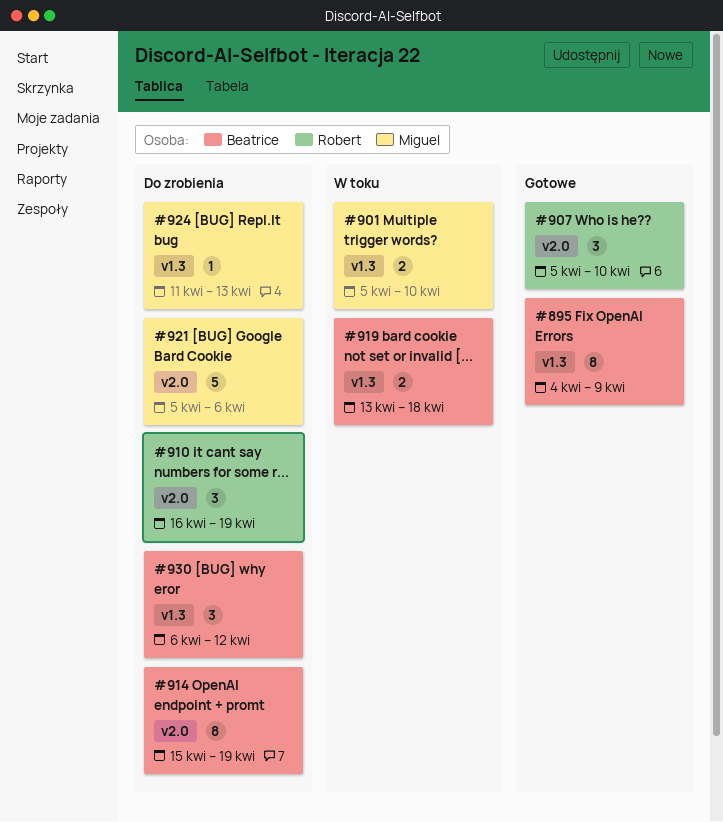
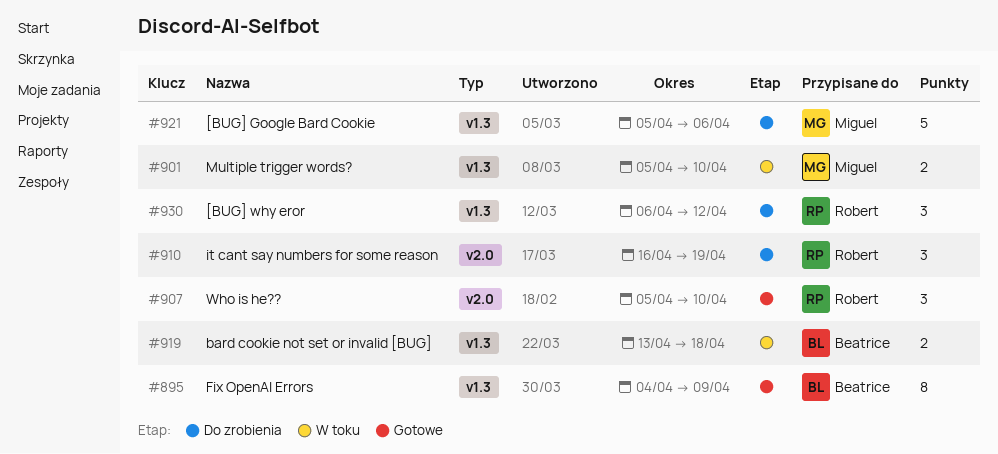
#914: present -> none
#921, label: v2.0 -> v1.3
#924: present -> none
#930, owner: Beatrice -> Robert

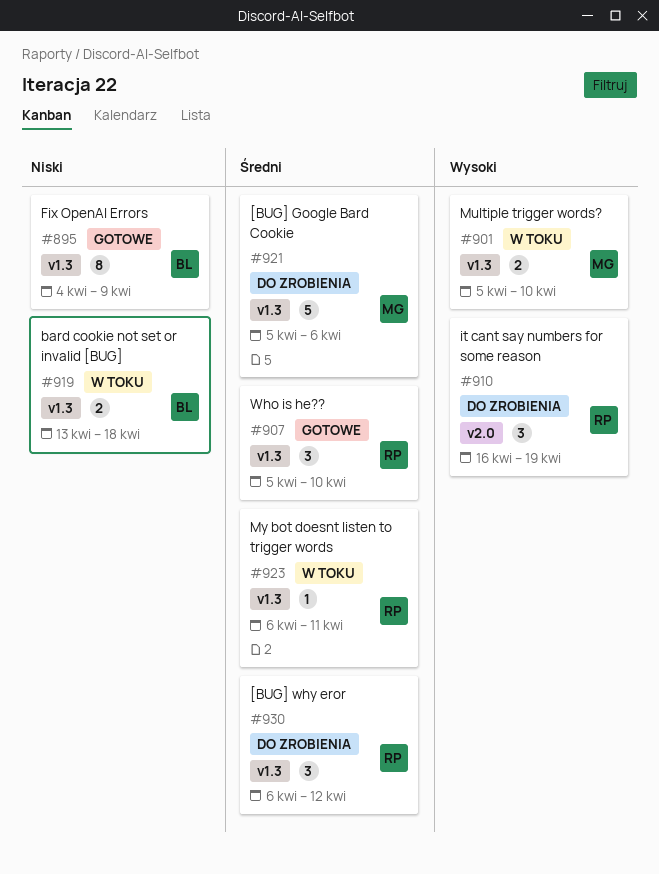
#907, label: v2.0 -> v1.3
#923: none -> present

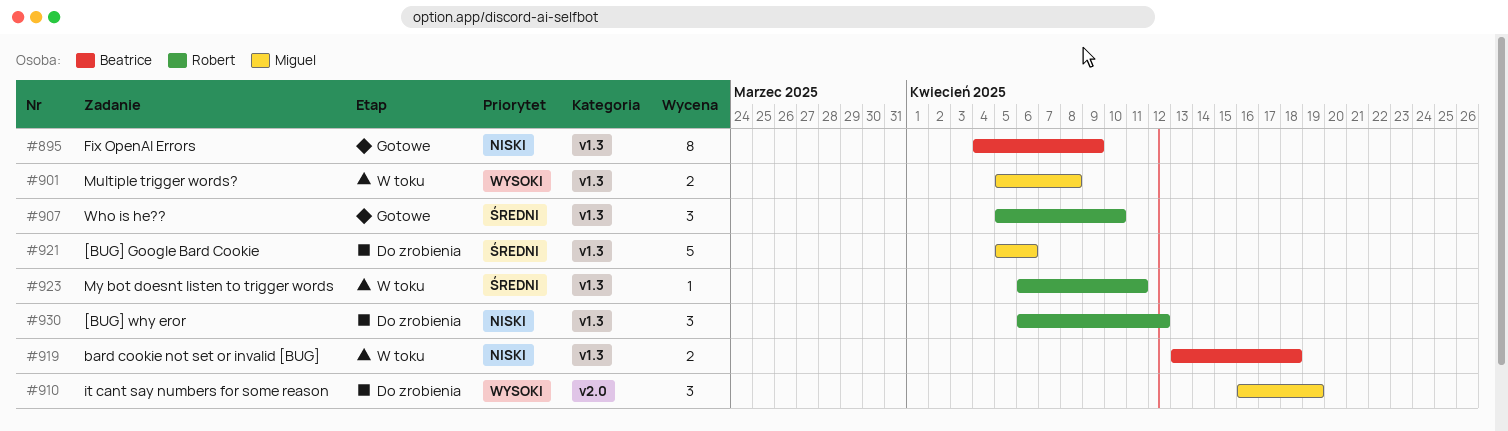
#901, due: Apr 10 -> Apr 8
#910, owner: Robert -> Miguel
#930, priority: Średni -> Niski

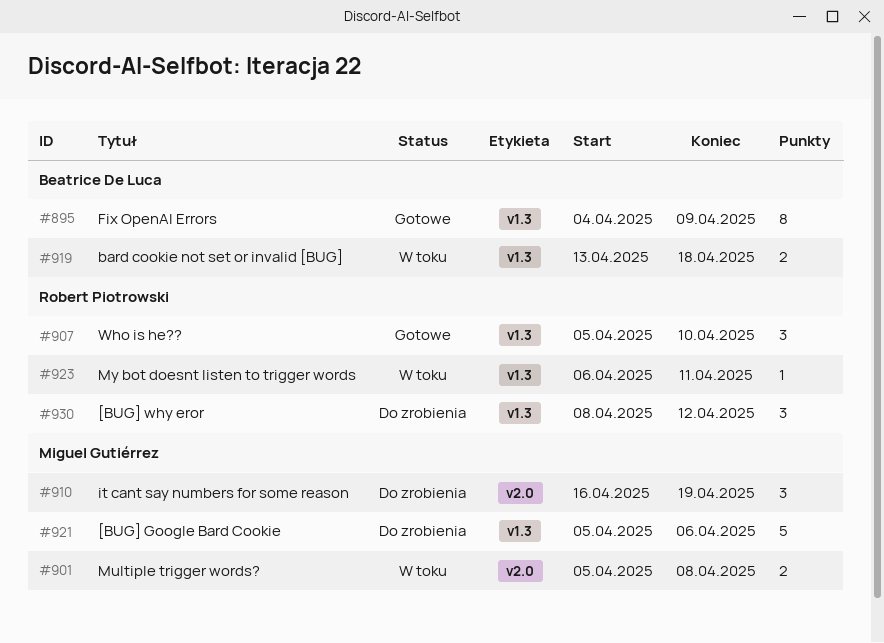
#901, label: v1.3 -> v2.0
#930, start: Apr 6 -> Apr 8

